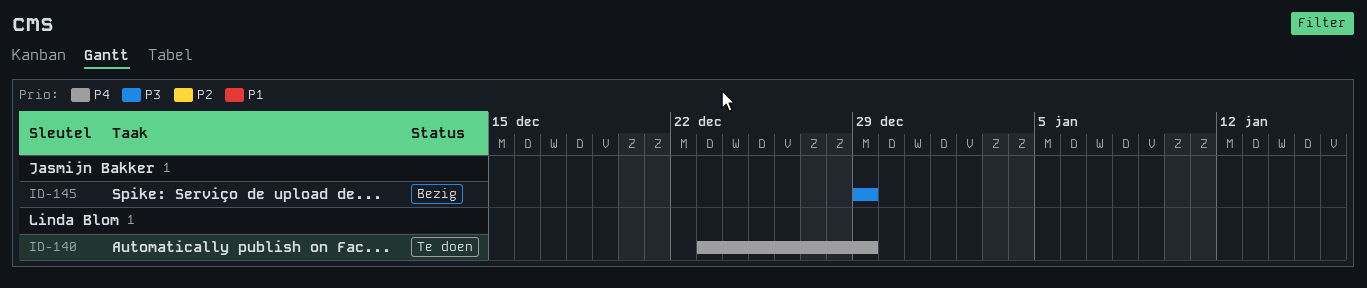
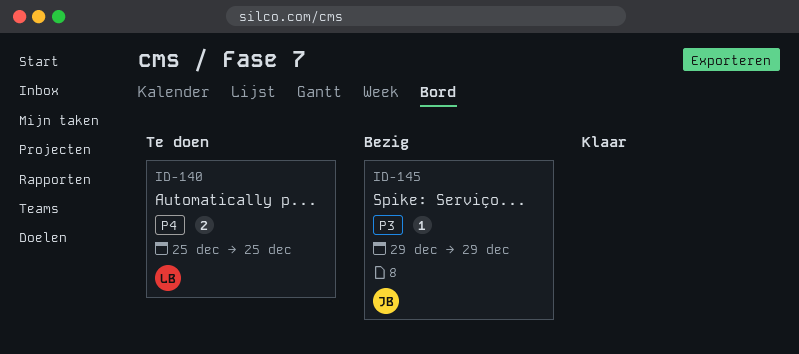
ID-140, start: Dec 23 -> Dec 25
ID-140, due: Dec 29 -> Dec 25

